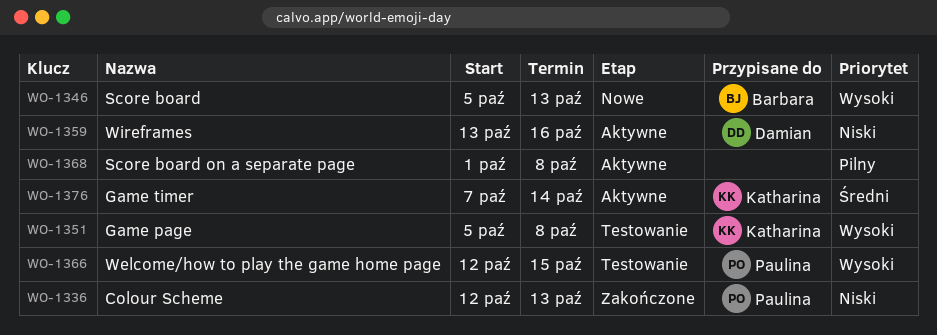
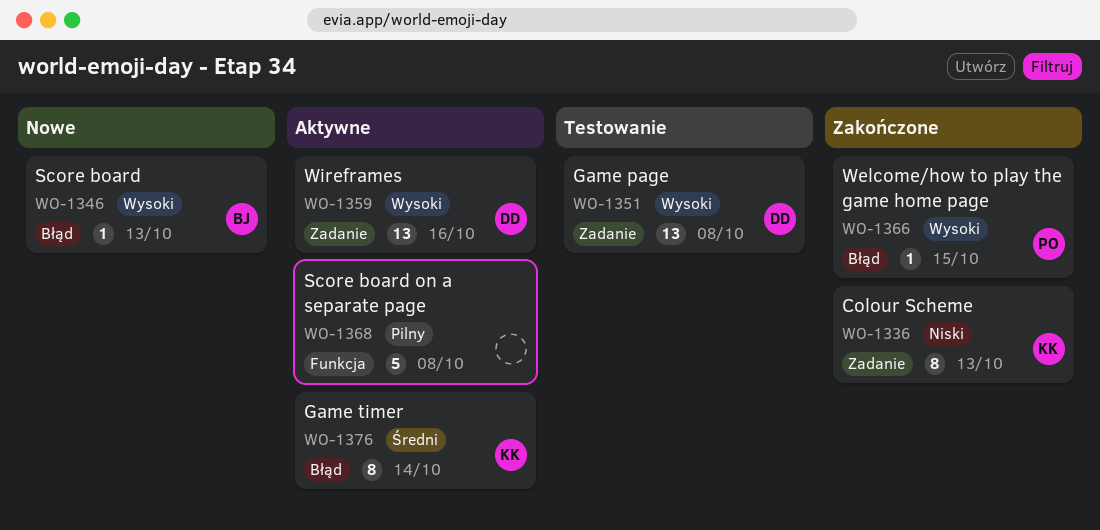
WO-1336, owner: Paulina -> Katharina
WO-1351, owner: Katharina -> Damian
WO-1359, priority: Niski -> Wysoki
WO-1366, status: Testowanie -> Zakończone

